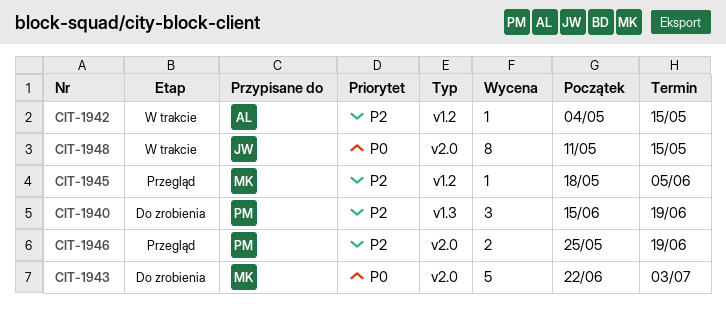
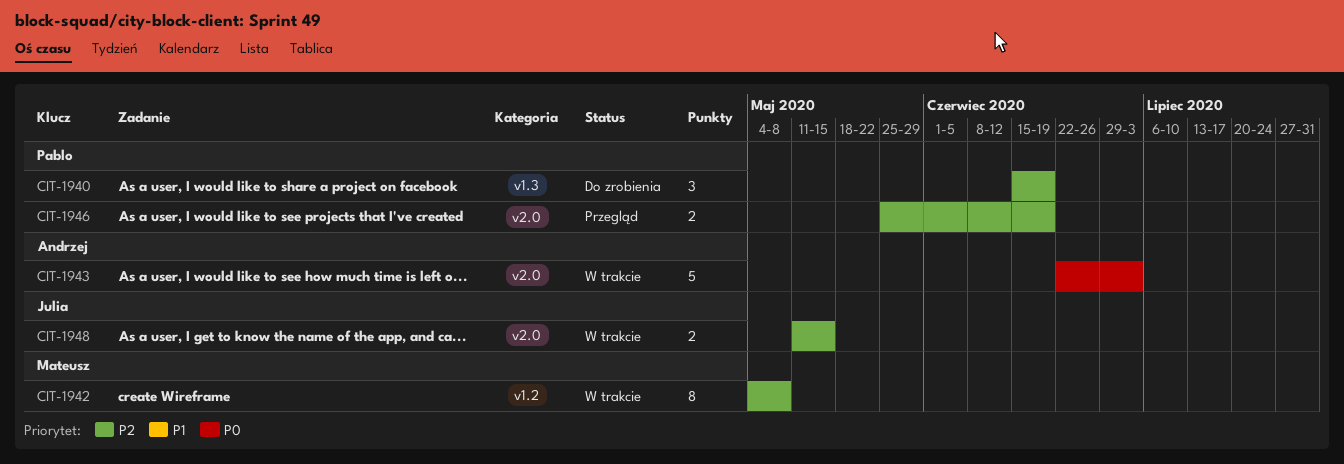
CIT-1942, owner: Andrzej -> Mateusz
CIT-1942, estimate: 1 -> 8
CIT-1942, due: May 15 -> May 8
CIT-1943, status: Do zrobienia -> W trakcie
CIT-1943, owner: Mateusz -> Andrzej
CIT-1945: present -> none
CIT-1948, priority: P0 -> P2
CIT-1948, estimate: 8 -> 2

